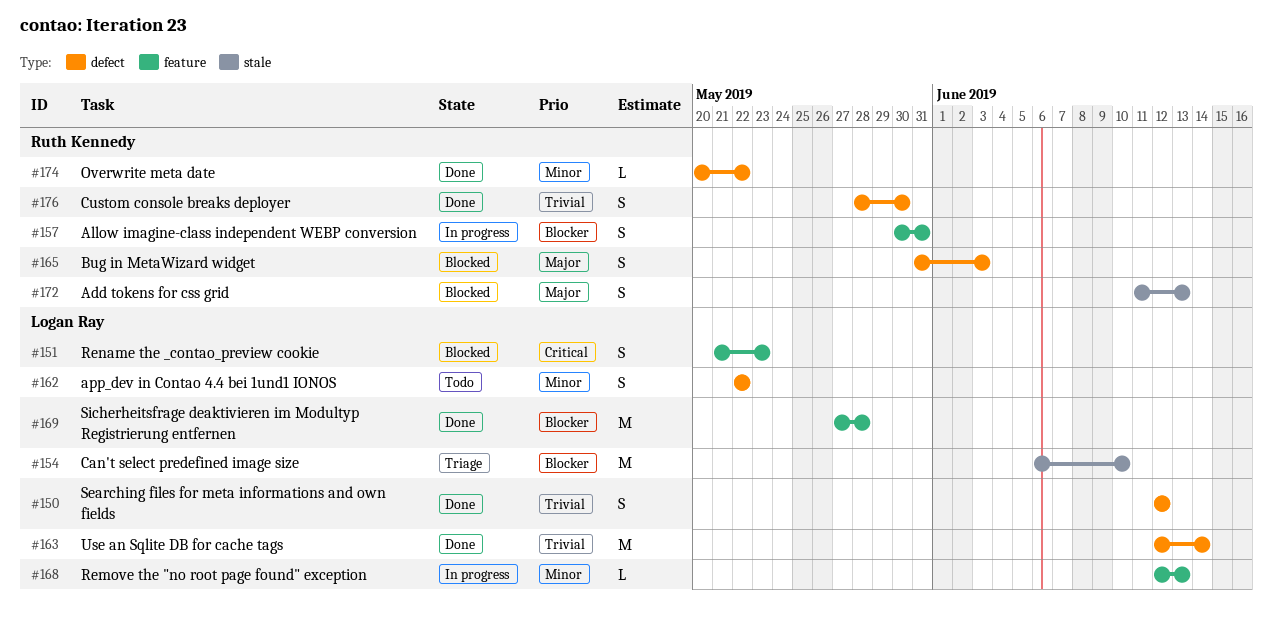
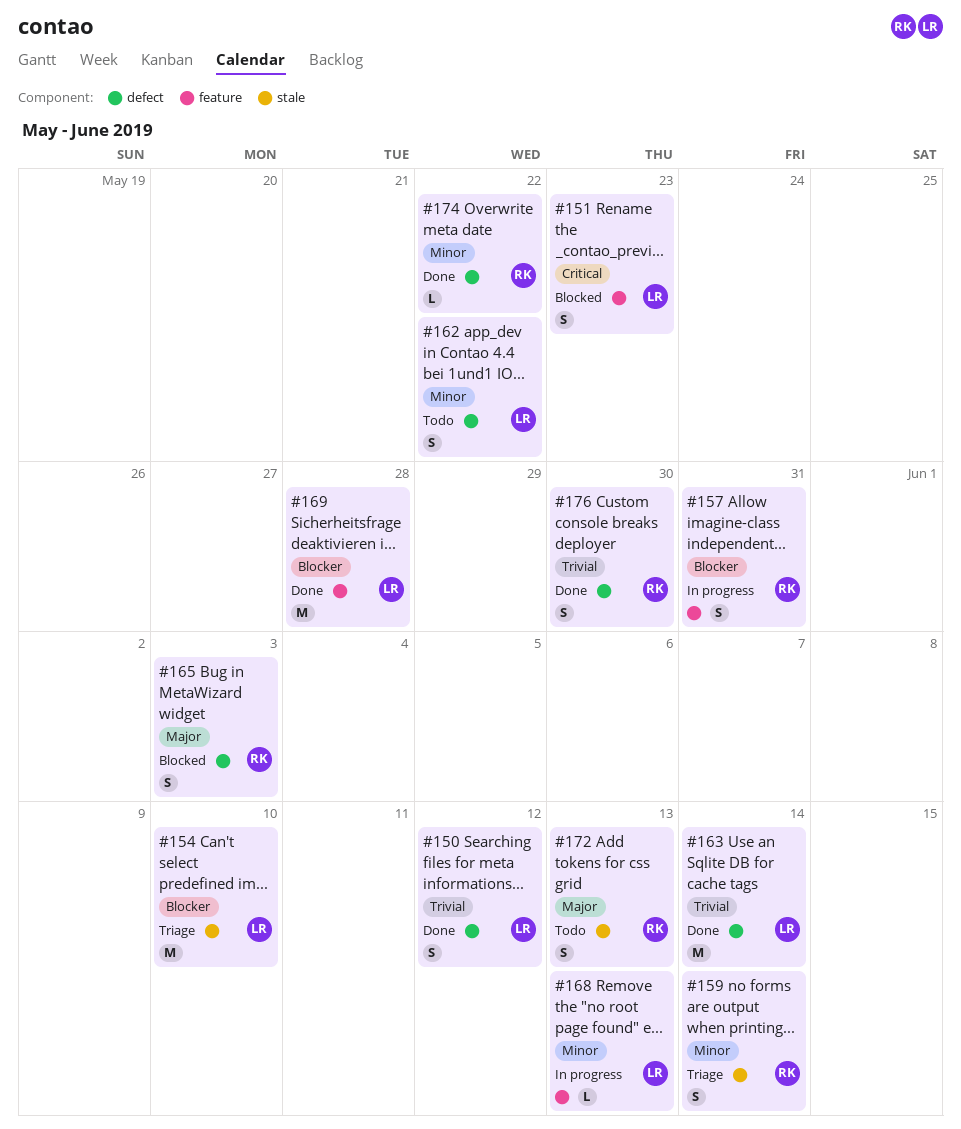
#159: none -> present
#172, status: Blocked -> Todo

